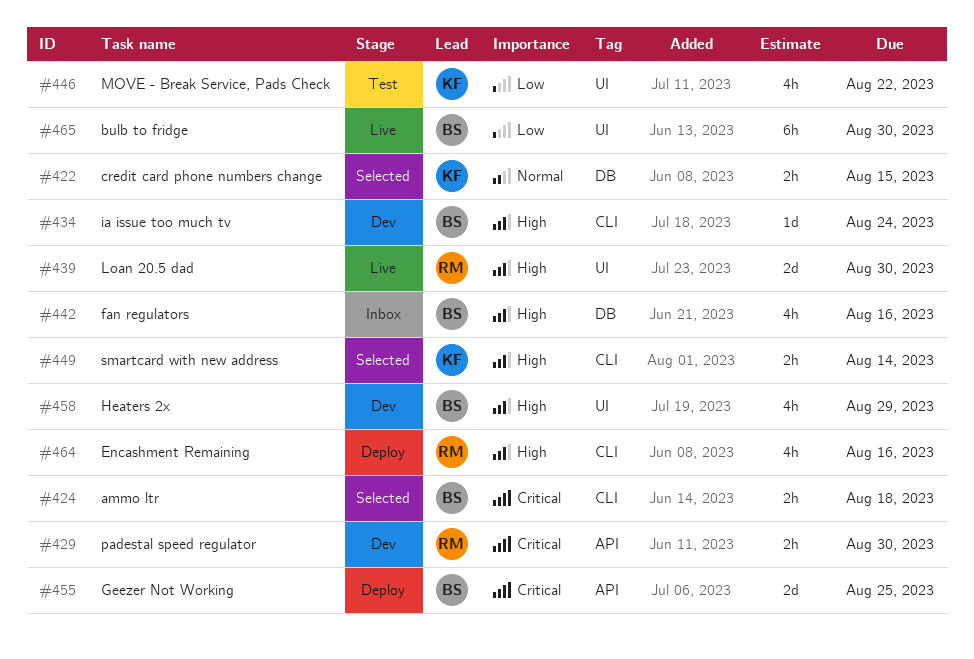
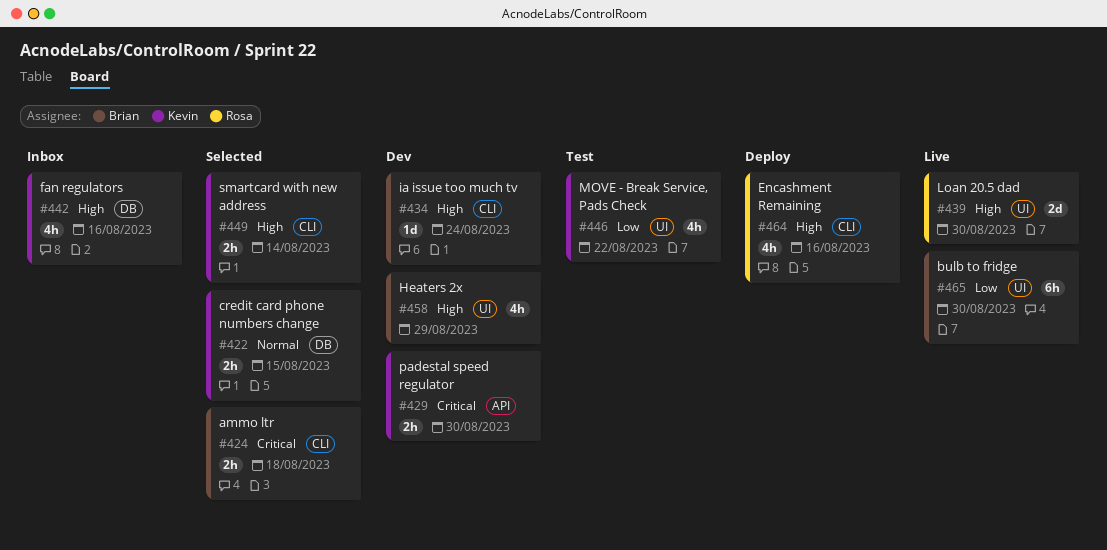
#429, owner: Rosa -> Kevin
#442, owner: Brian -> Kevin
#455: present -> none

